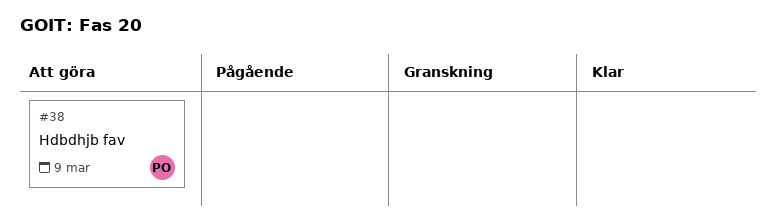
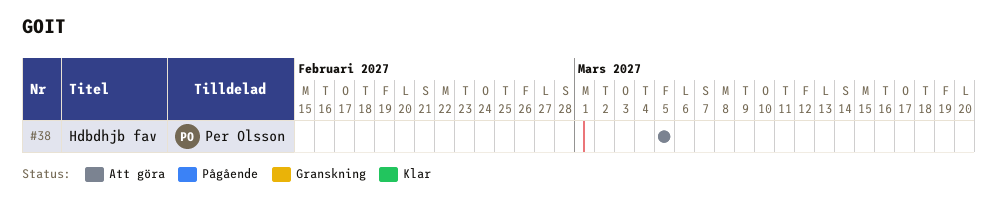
#38, due: Mar 9 -> Mar 5

